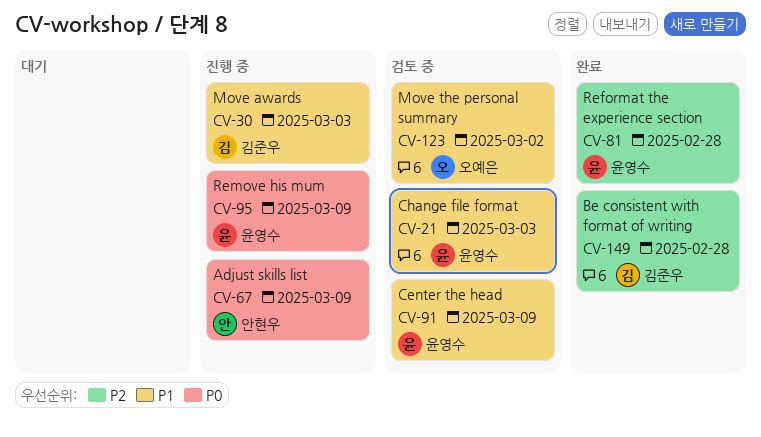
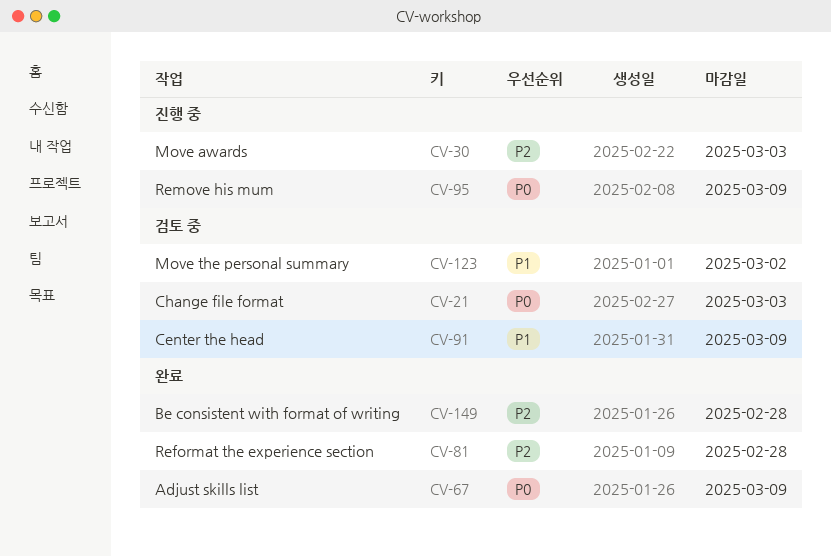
CV-21, priority: P1 -> P0
CV-30, priority: P1 -> P2
CV-67, status: 진행 중 -> 완료

